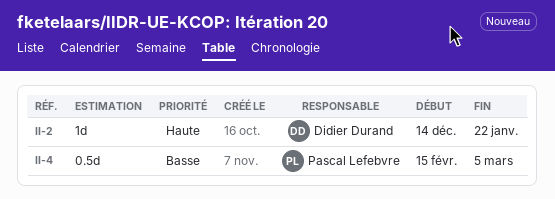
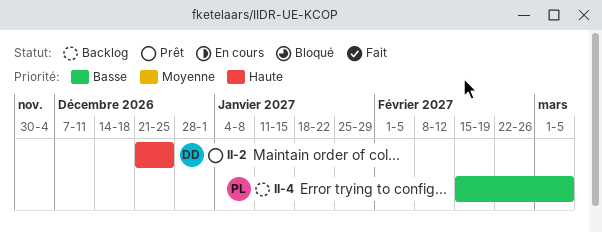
II-2, start: Dec 14 -> Dec 21
II-2, due: Jan 22 -> Dec 25

